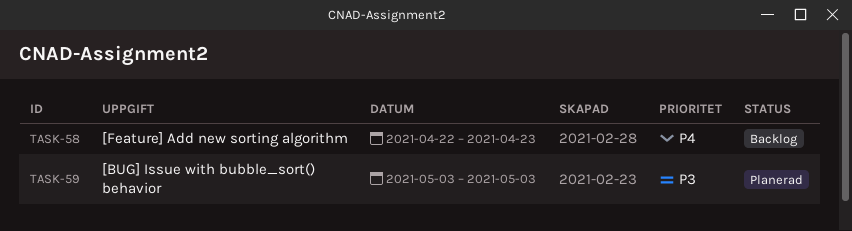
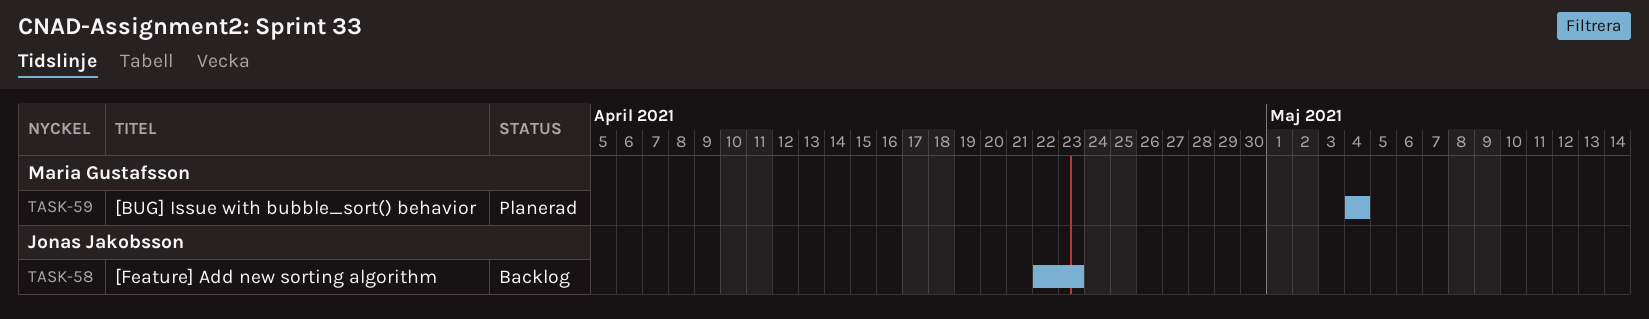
TASK-59, start: May 3 -> May 4
TASK-59, due: May 3 -> May 4

